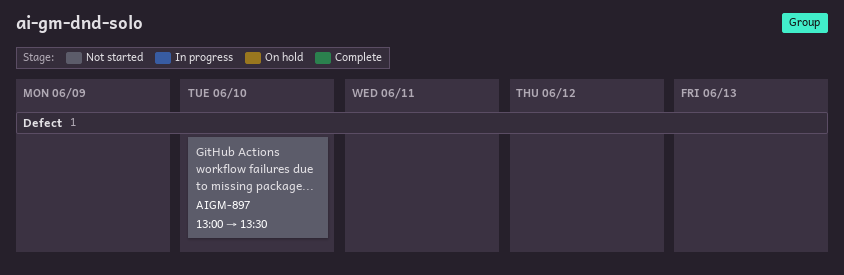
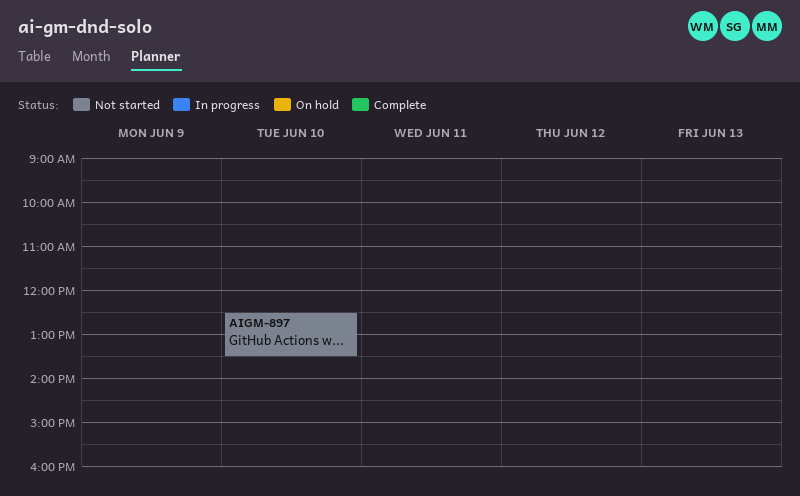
AIGM-897, begins: 13:00 -> 12:30

